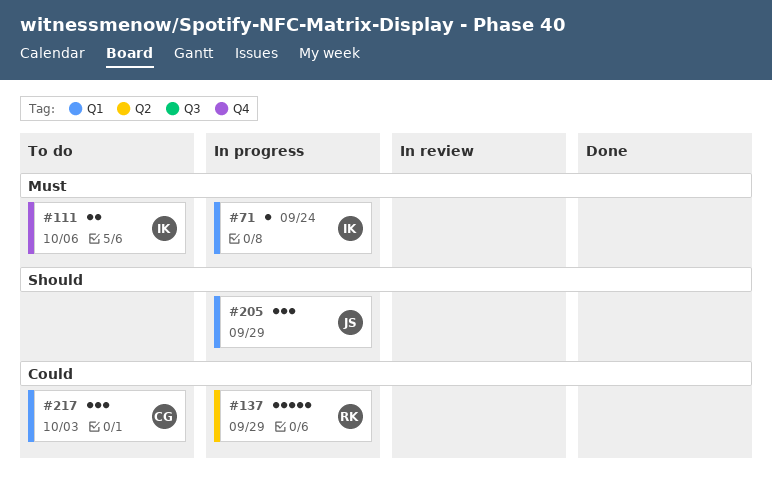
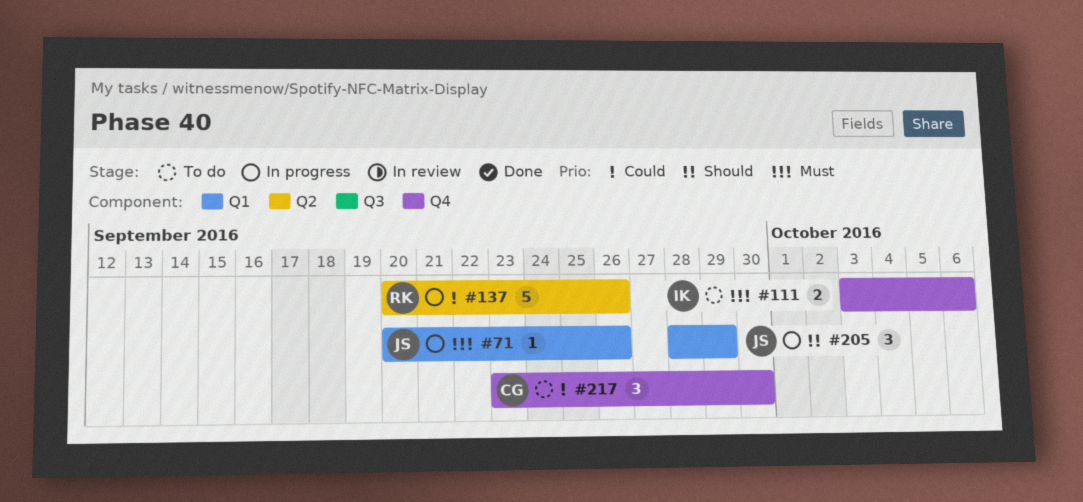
#71, owner: IK -> JS
#71, due: Sep 24 -> Sep 26
#137, due: Sep 29 -> Sep 26
#217, label: Q1 -> Q4
#217, due: Oct 3 -> Sep 30

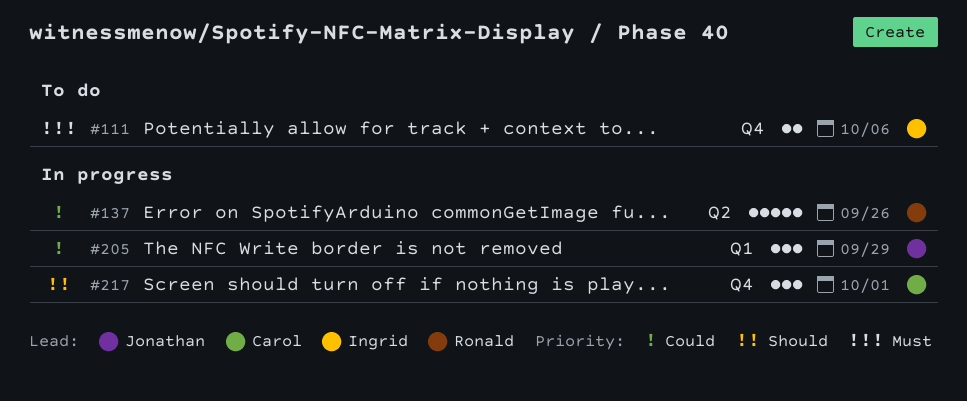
#71: present -> none
#205, priority: Should -> Could
#217, status: To do -> In progress
#217, priority: Could -> Should
#217, due: Sep 30 -> Oct 1

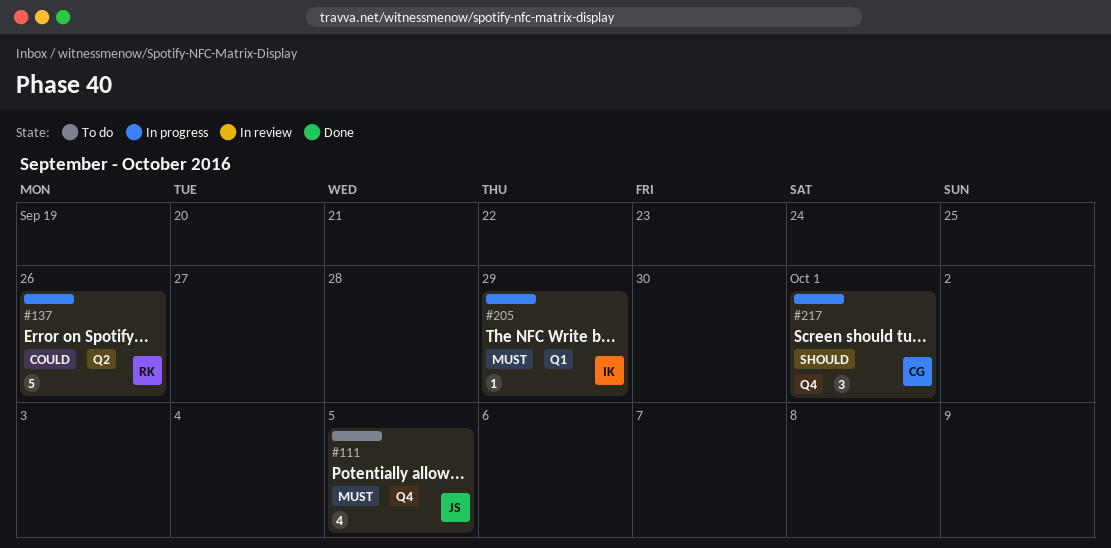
#111, owner: Ingrid -> Jonathan
#111, estimate: 2 -> 4
#111, due: Oct 6 -> Oct 5
#205, owner: Jonathan -> Ingrid
#205, priority: Could -> Must
#205, estimate: 3 -> 1

